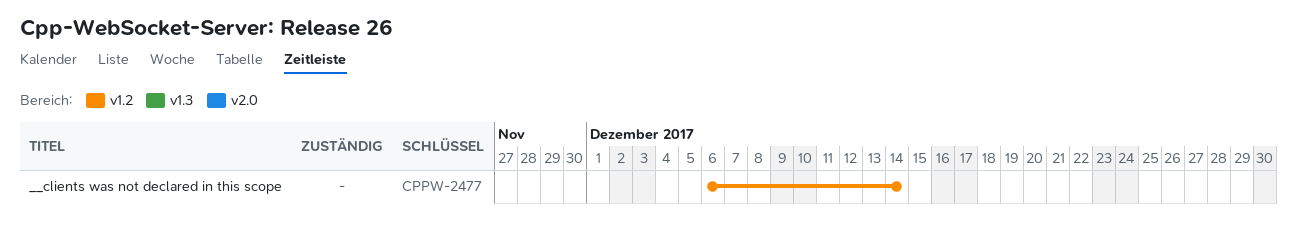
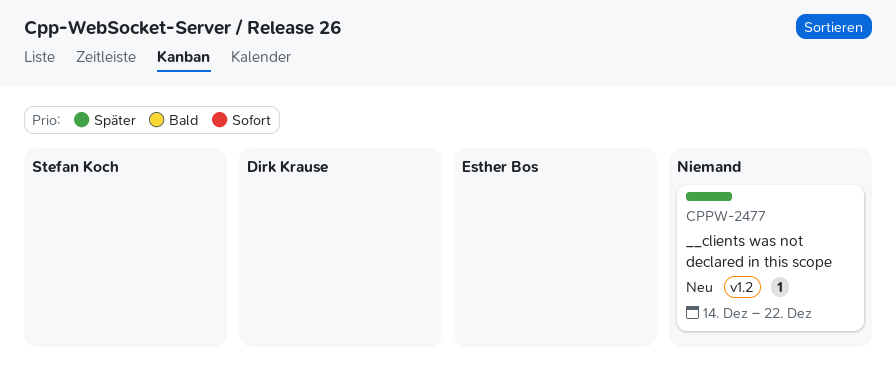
CPPW-2477, start: Dec 6 -> Dec 14
CPPW-2477, due: Dec 14 -> Dec 22

